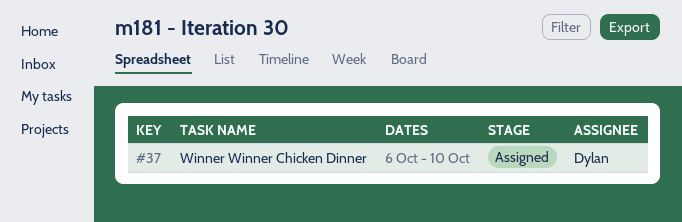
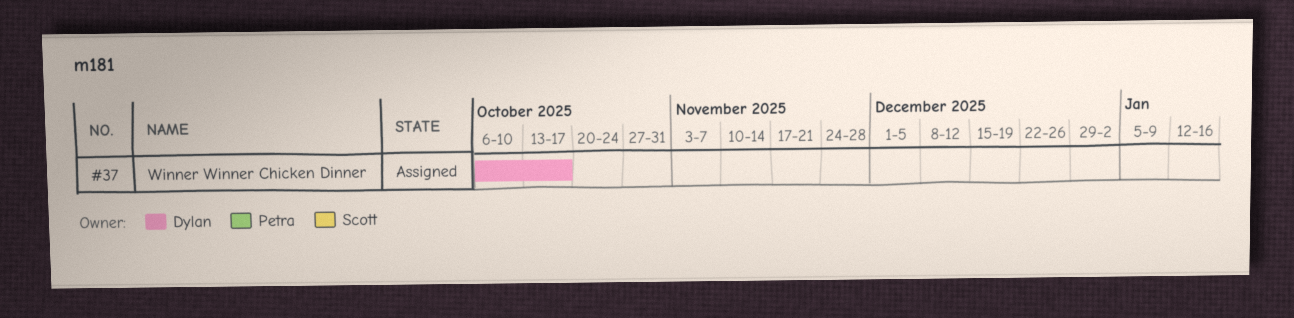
#37, due: Oct 10 -> Oct 17

